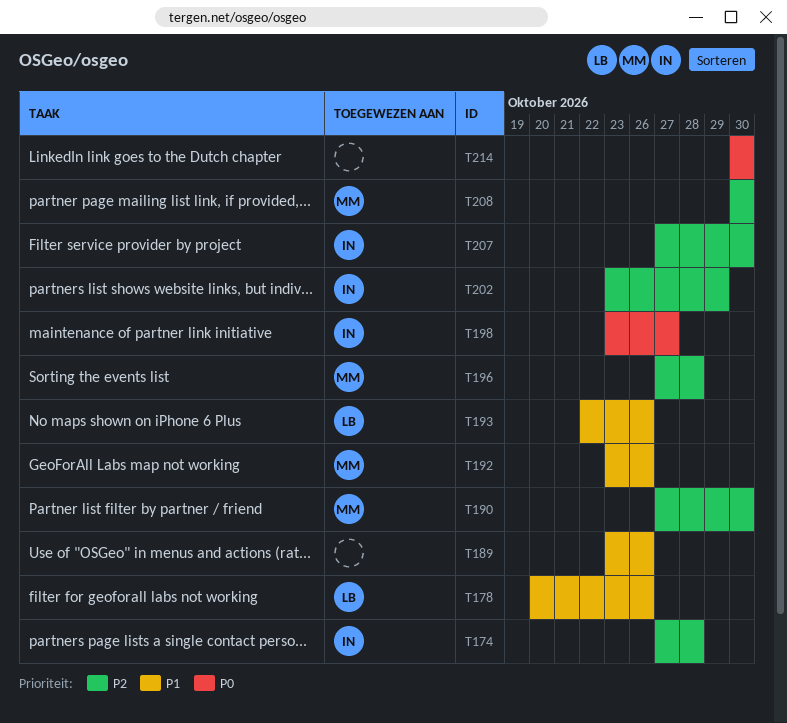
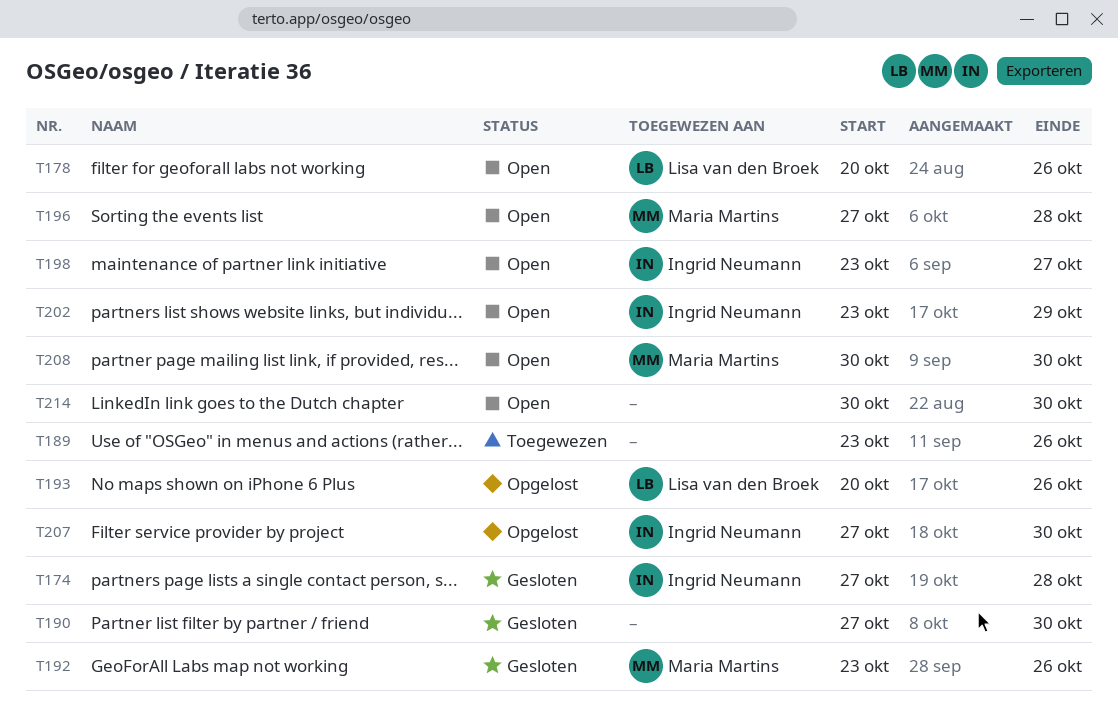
T190, owner: Maria Martins -> none
T193, start: Oct 22 -> Oct 20

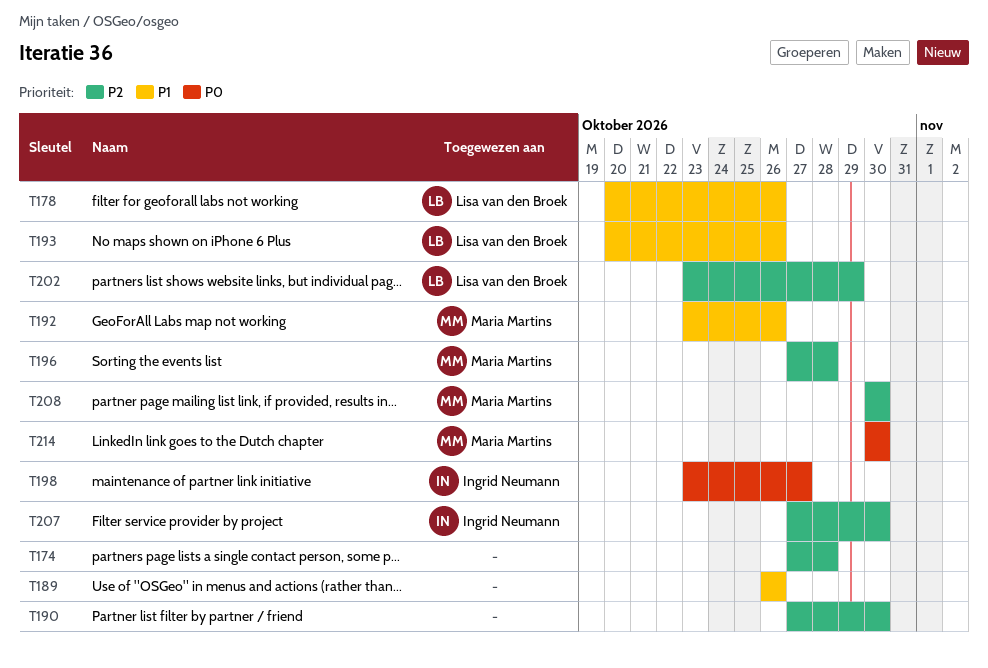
T174, owner: Ingrid Neumann -> none
T189, start: Oct 23 -> Oct 26
T202, owner: Ingrid Neumann -> Lisa van den Broek
T214, owner: none -> Maria Martins

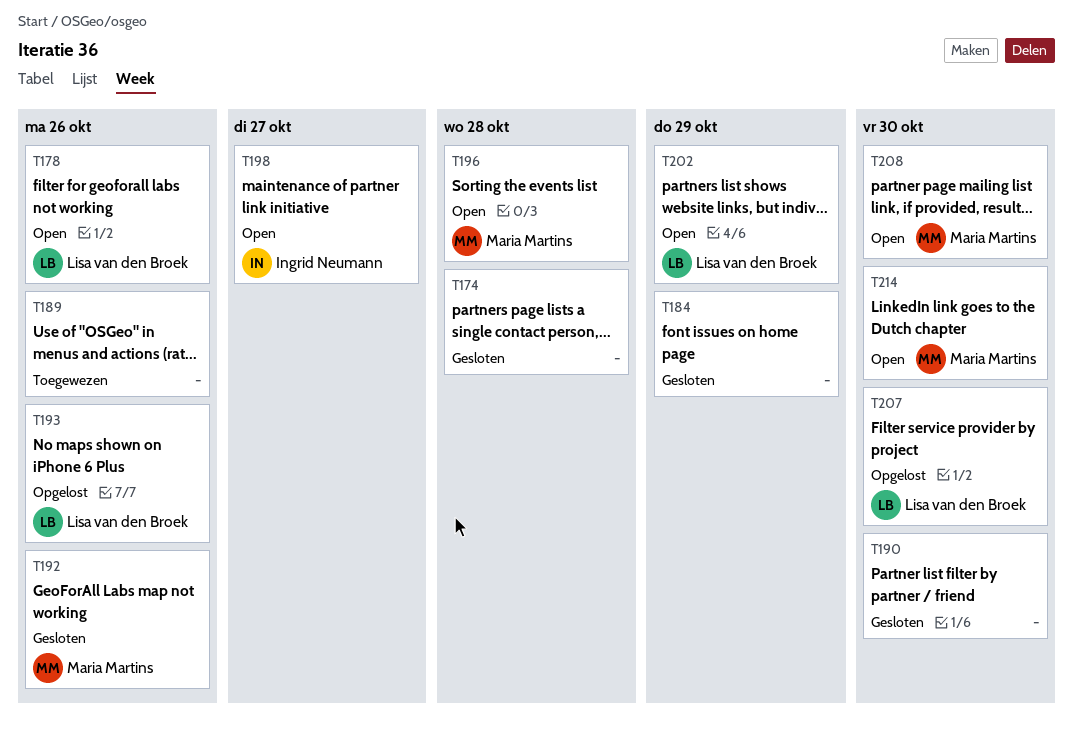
T184: none -> present
T207, owner: Ingrid Neumann -> Lisa van den Broek

